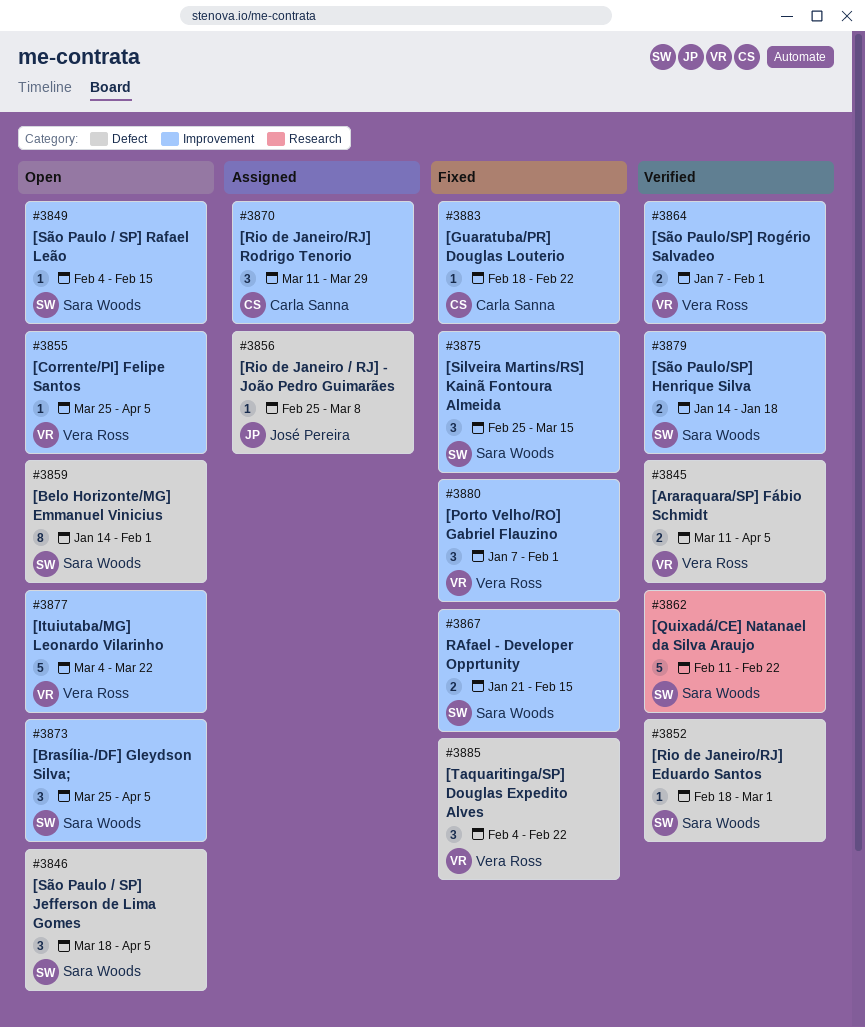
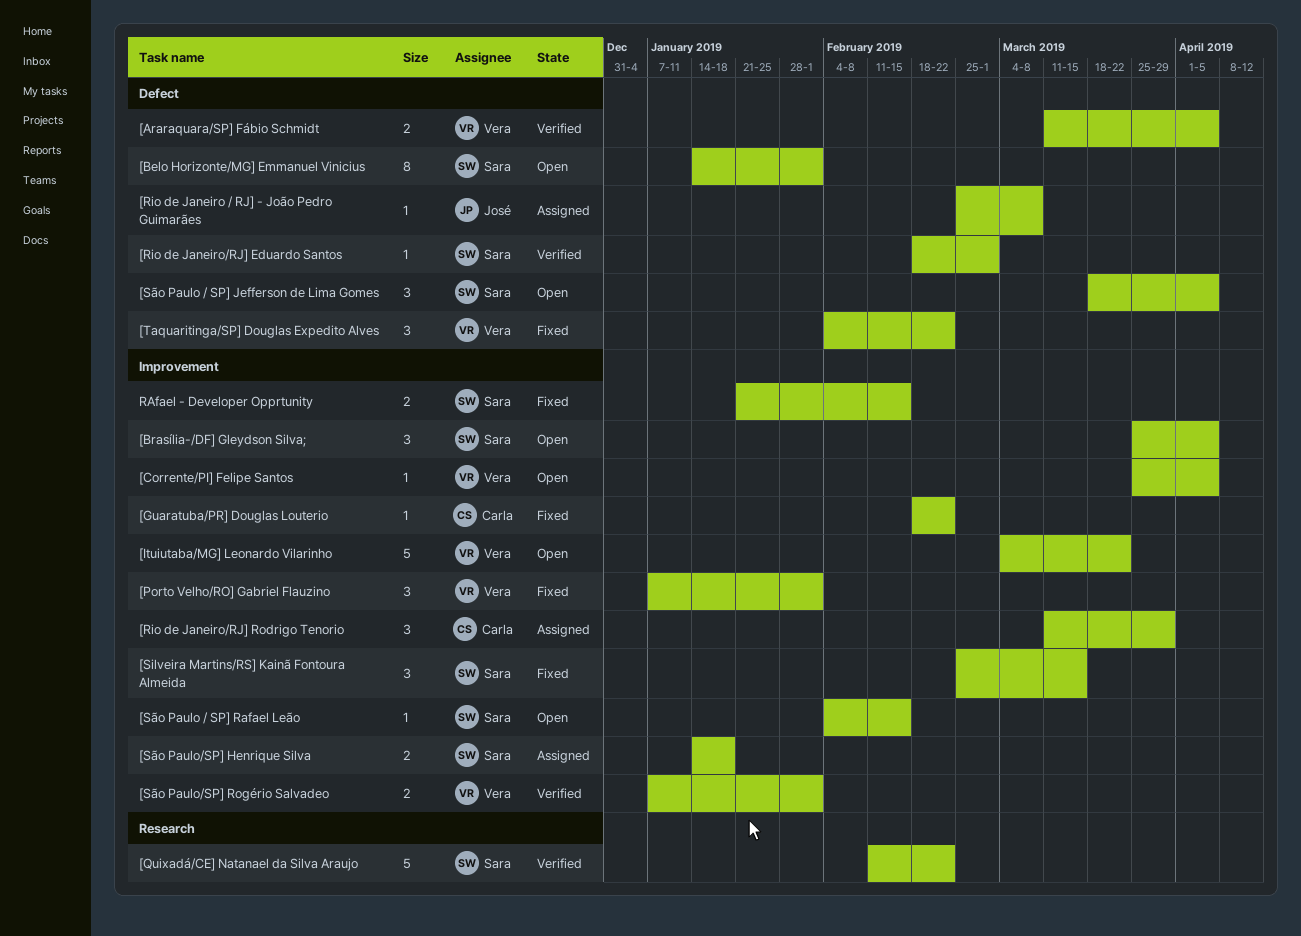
[São Paulo/SP] Henrique Silva, status: Verified -> Assigned

